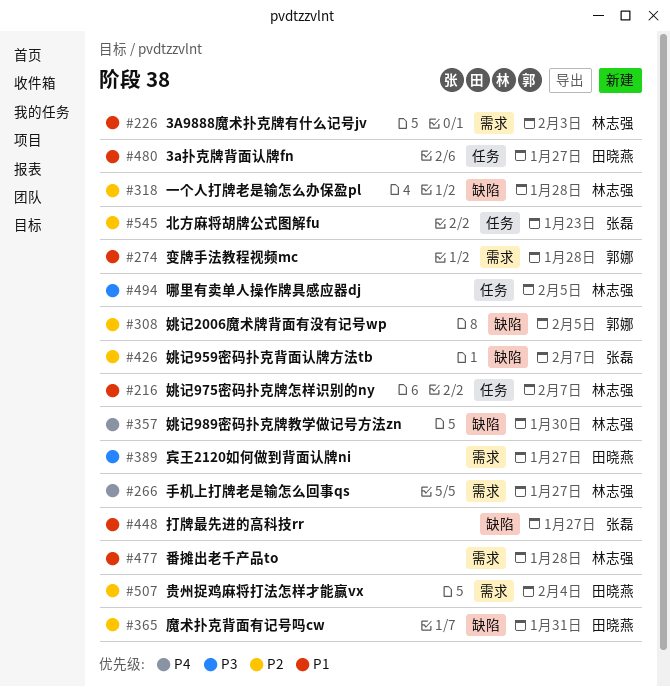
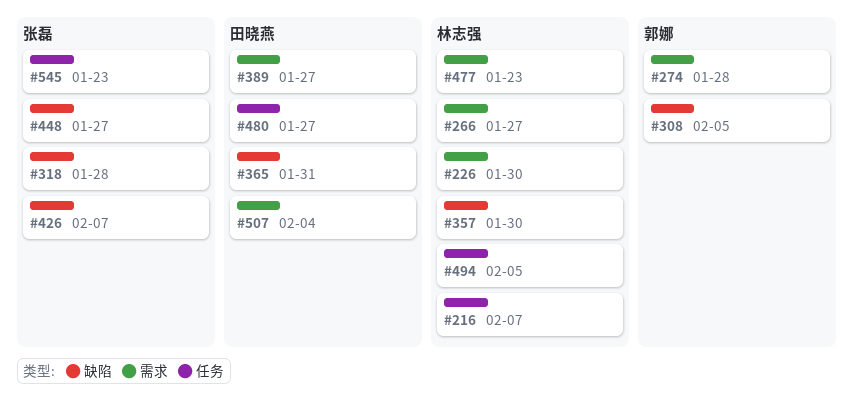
#226, due: Feb 3 -> Jan 30
#318, owner: 林志强 -> 张磊
#477, due: Jan 28 -> Jan 23

